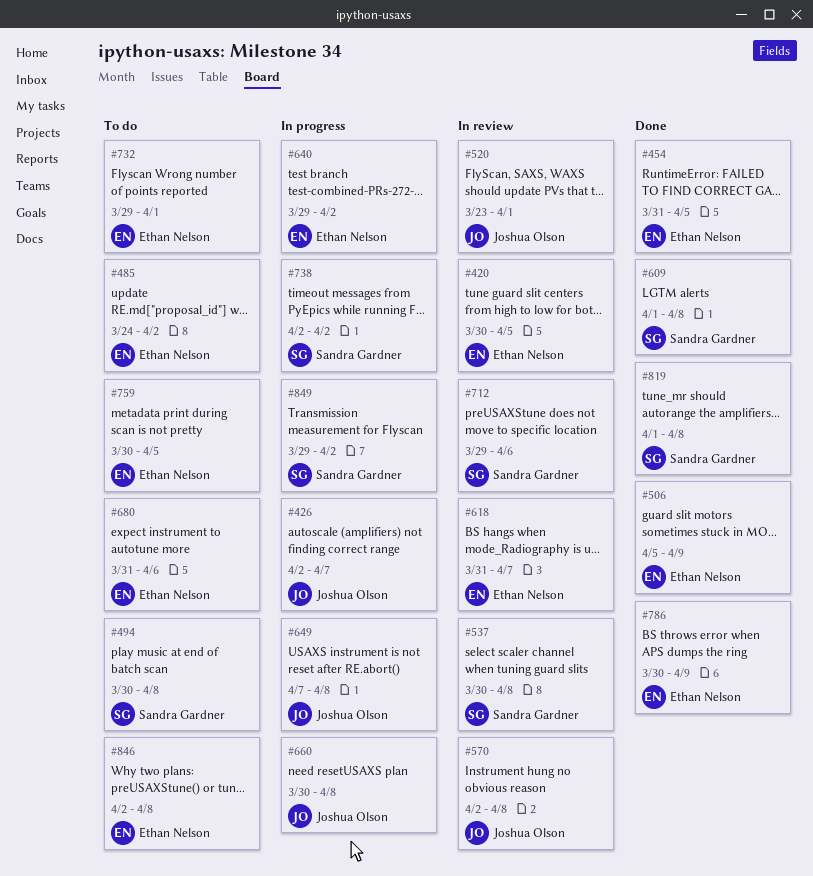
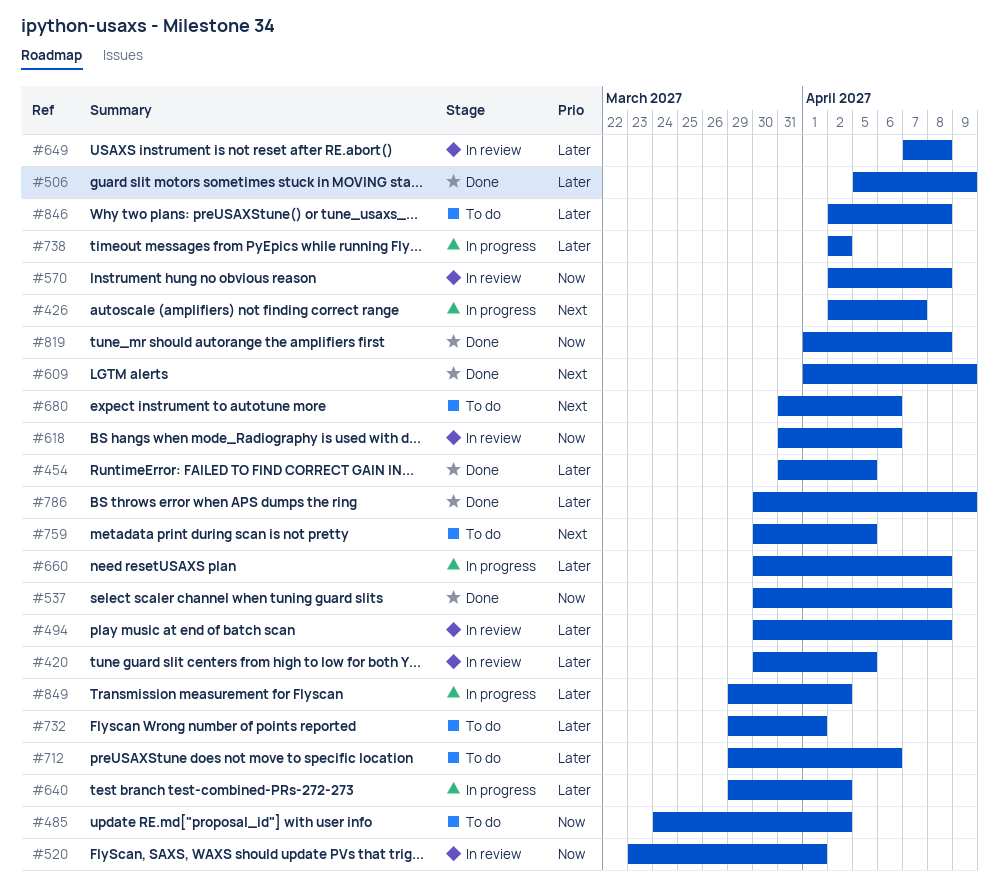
#494, status: To do -> In review
#537, status: In review -> Done
#609, due: Apr 8 -> Apr 9
#618, due: Apr 7 -> Apr 6
#649, status: In progress -> In review
#712, status: In review -> To do

